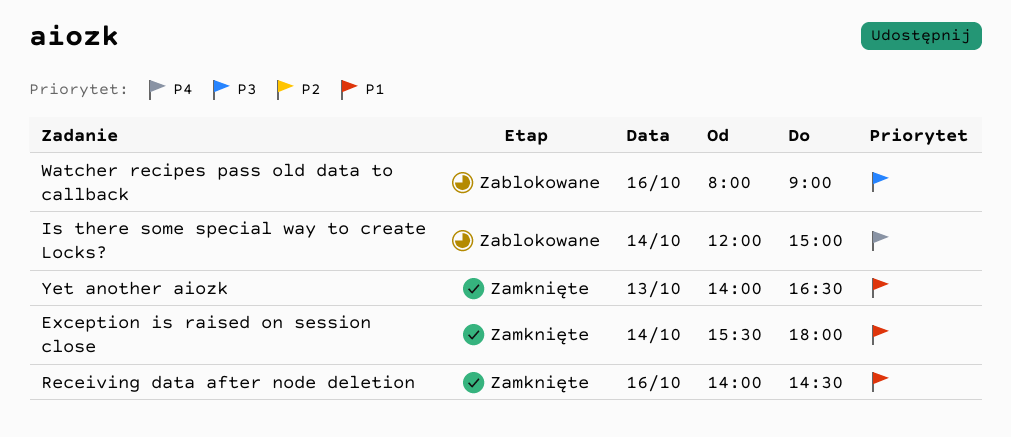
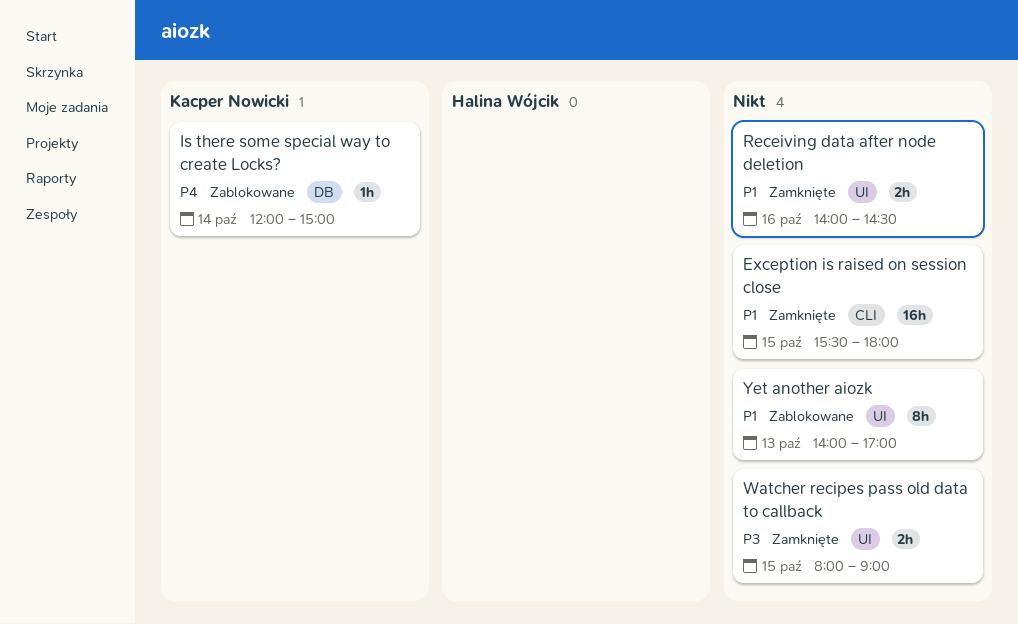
Exception is raised on session close, day: Oct 14 -> Oct 15
Watcher recipes pass old data to callback, status: Zablokowane -> Zamknięte
Watcher recipes pass old data to callback, day: Oct 16 -> Oct 15
Yet another aiozk, status: Zamknięte -> Zablokowane
Yet another aiozk, ends: 16:30 -> 17:00

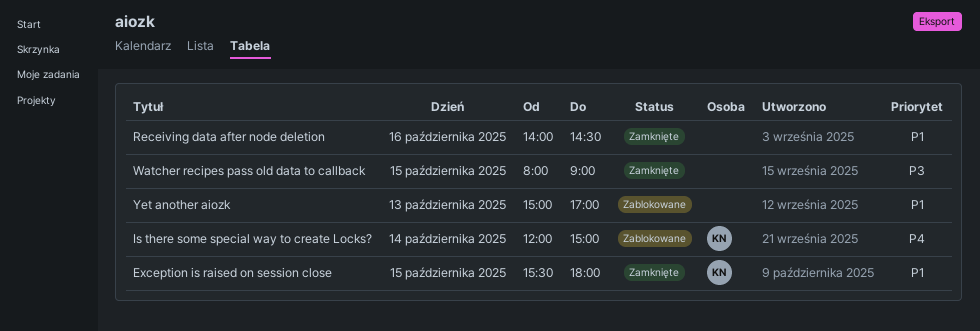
Exception is raised on session close, owner: none -> Kacper Nowicki
Yet another aiozk, begins: 14:00 -> 15:00

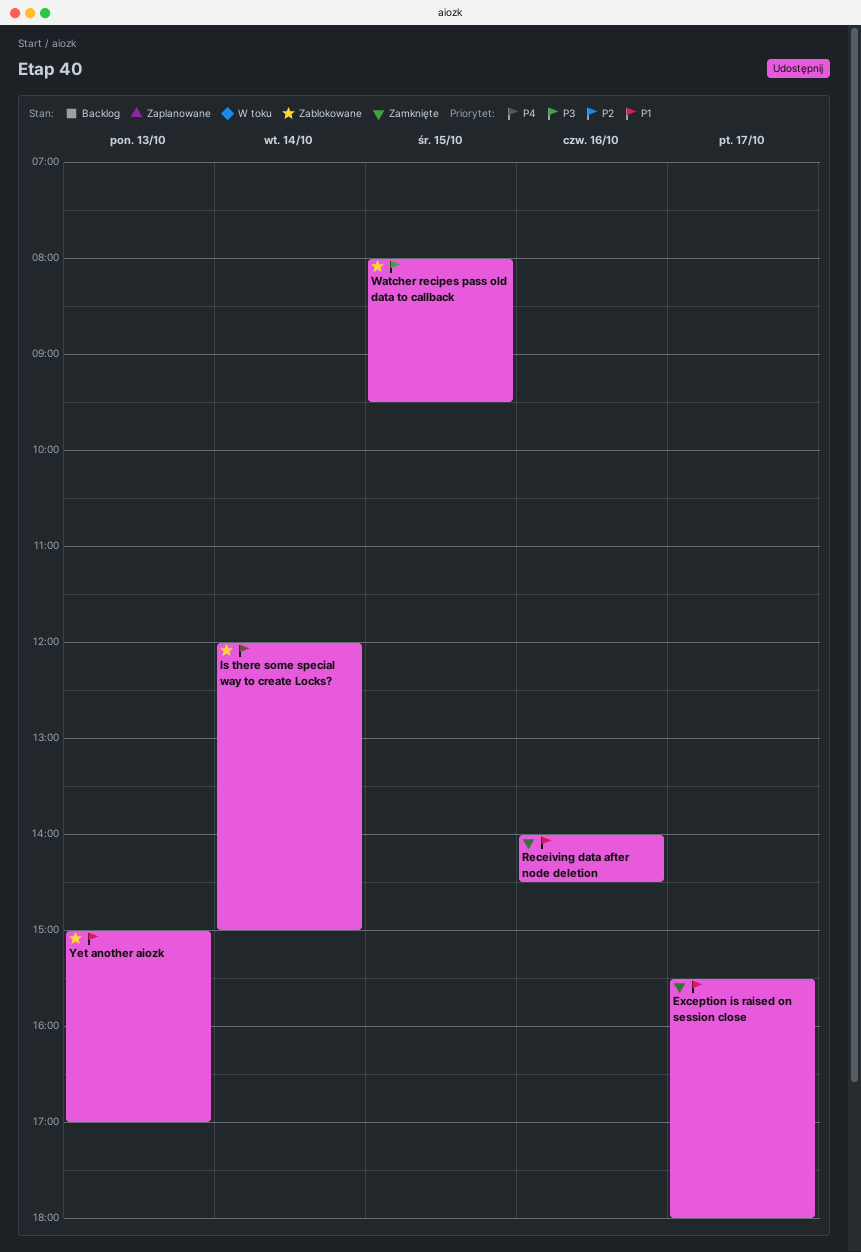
Exception is raised on session close, day: Oct 15 -> Oct 17
Watcher recipes pass old data to callback, status: Zamknięte -> Zablokowane
Watcher recipes pass old data to callback, ends: 09:00 -> 09:30

